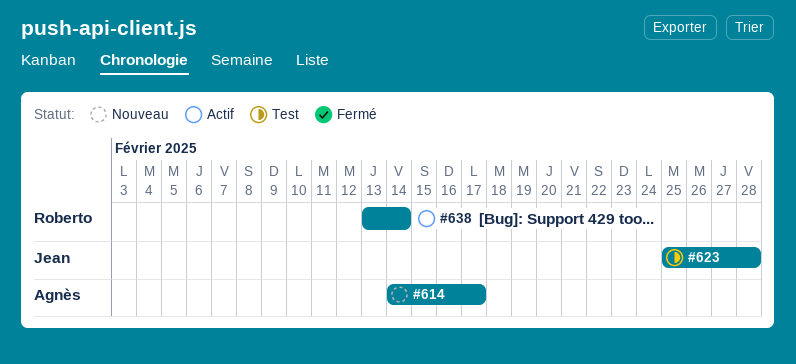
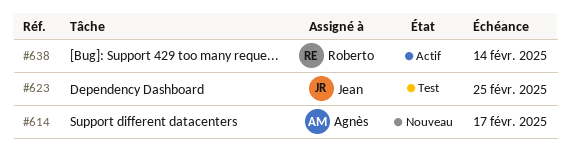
#623, due: Feb 28 -> Feb 25

